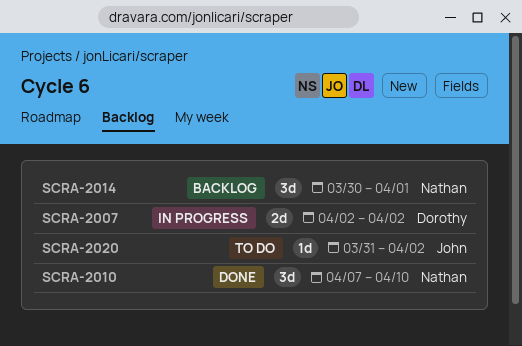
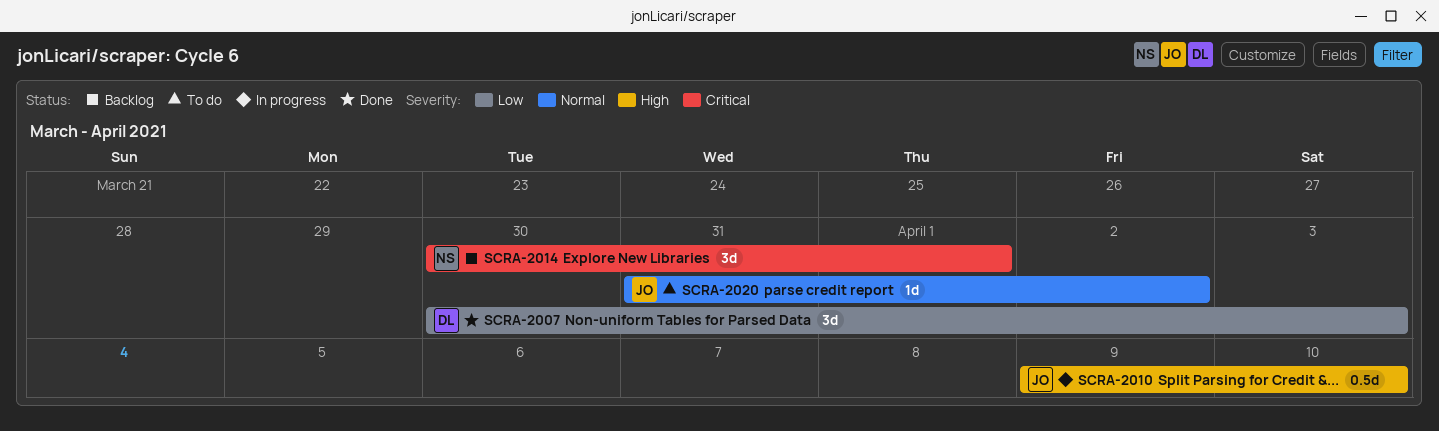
SCRA-2007, status: In progress -> Done
SCRA-2007, estimate: 2d -> 3d
SCRA-2007, start: Apr 2 -> Mar 30
SCRA-2007, due: Apr 2 -> Apr 3
SCRA-2010, status: Done -> In progress
SCRA-2010, owner: Nathan -> John
SCRA-2010, estimate: 3d -> 0.5d
SCRA-2010, start: Apr 7 -> Apr 9

